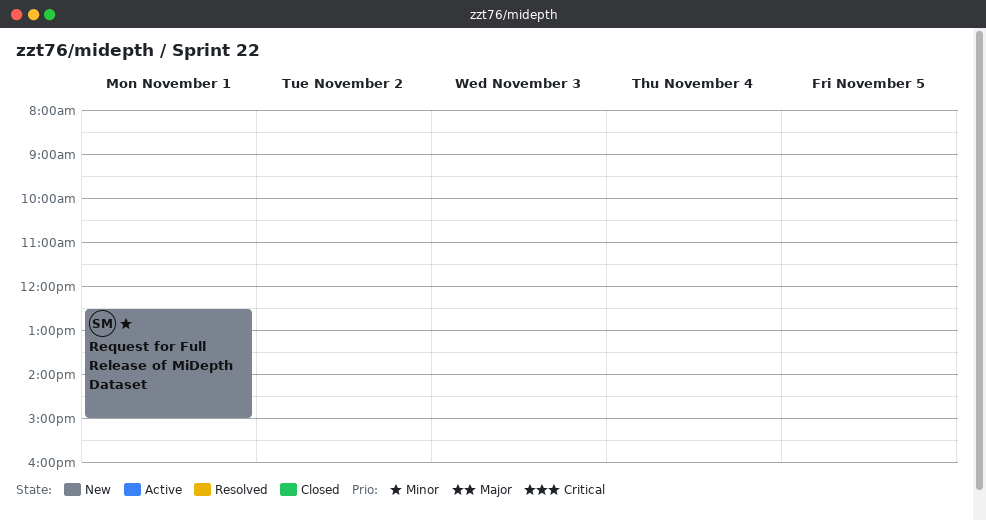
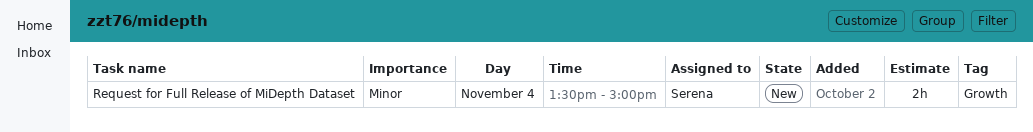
Request for Full Release of MiDepth Dataset, day: Nov 1 -> Nov 4
Request for Full Release of MiDepth Dataset, begins: 12:30 -> 13:30

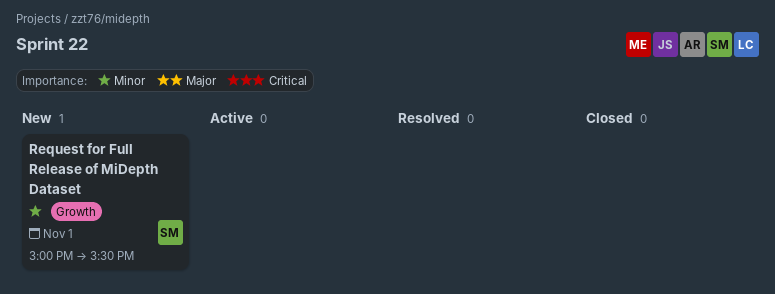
Request for Full Release of MiDepth Dataset, day: Nov 4 -> Nov 1
Request for Full Release of MiDepth Dataset, begins: 13:30 -> 15:00
Request for Full Release of MiDepth Dataset, ends: 15:00 -> 15:30

